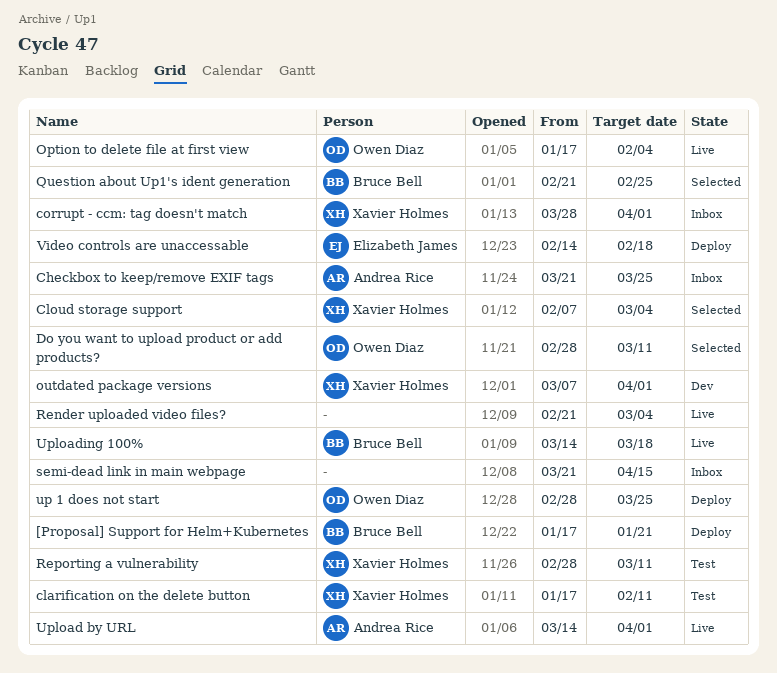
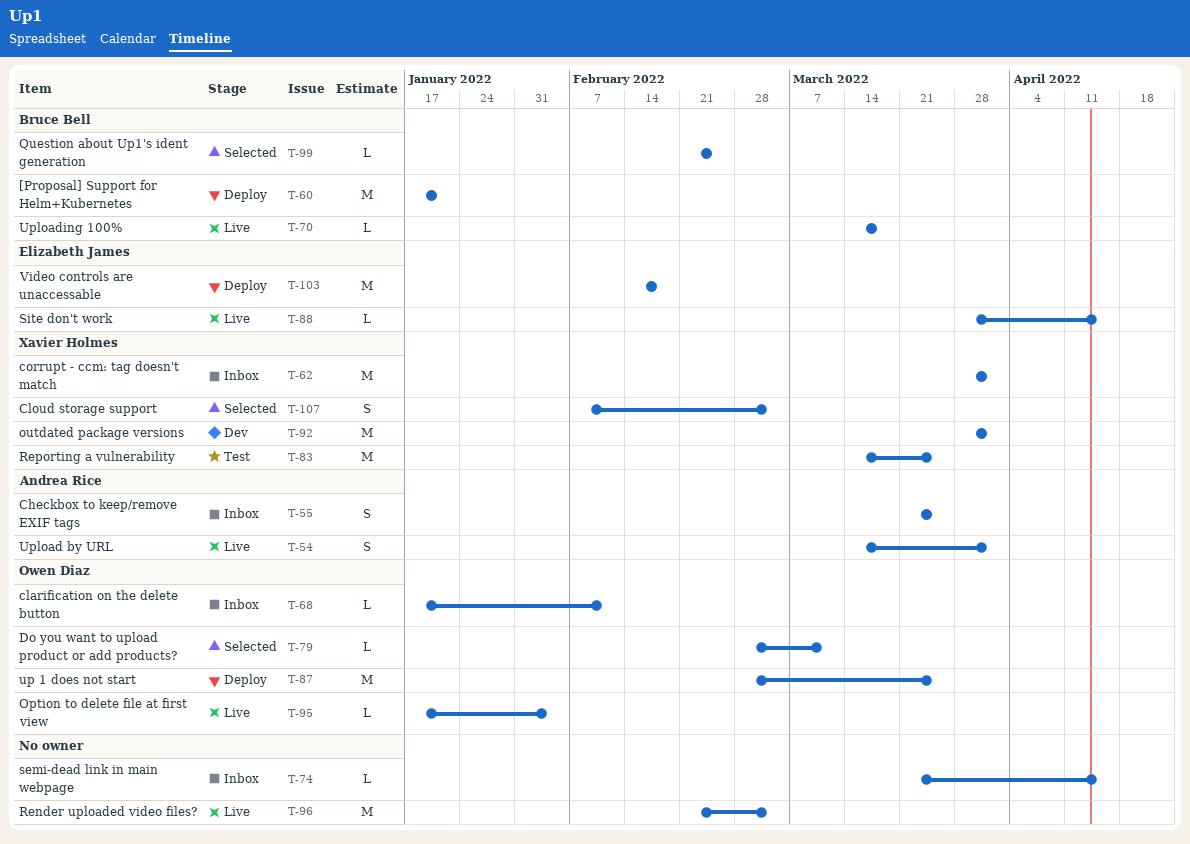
clarification on the delete button, status: Test -> Inbox
clarification on the delete button, owner: Xavier Holmes -> Owen Diaz
outdated package versions, start: Mar 7 -> Mar 28
Reporting a vulnerability, start: Feb 28 -> Mar 14
Reporting a vulnerability, due: Mar 11 -> Mar 25
Site don't work: none -> present

